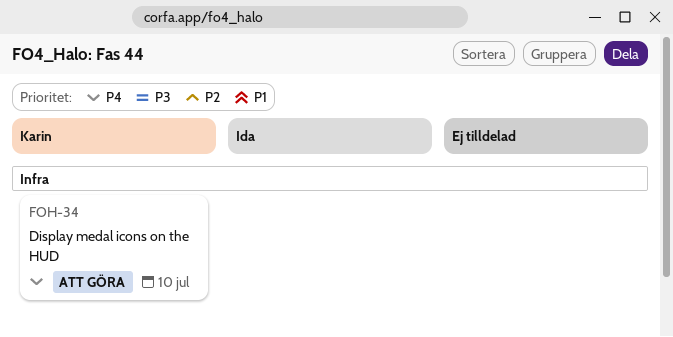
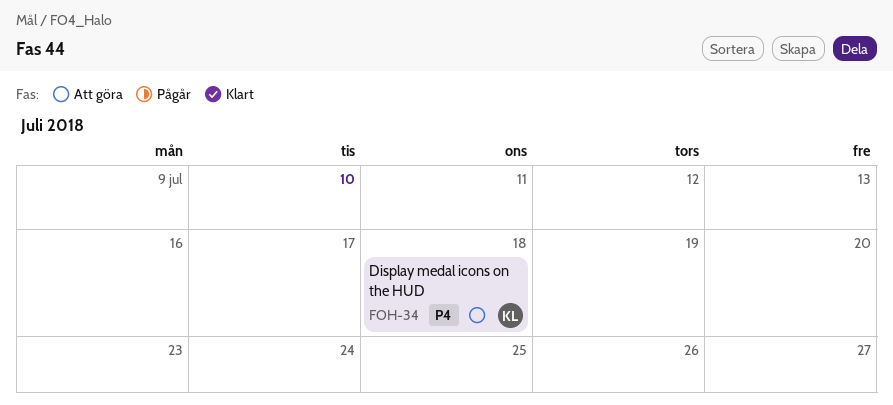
FOH-34, due: Jul 10 -> Jul 18

